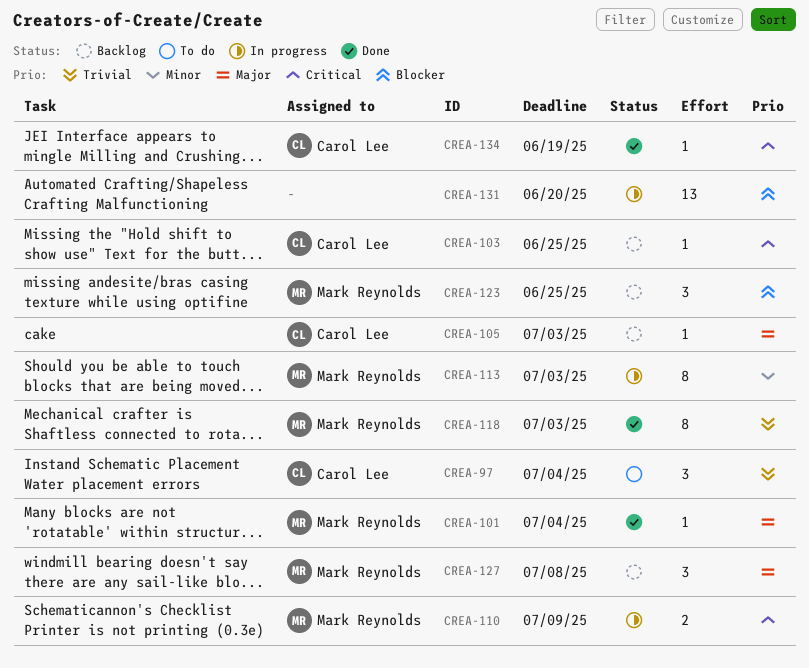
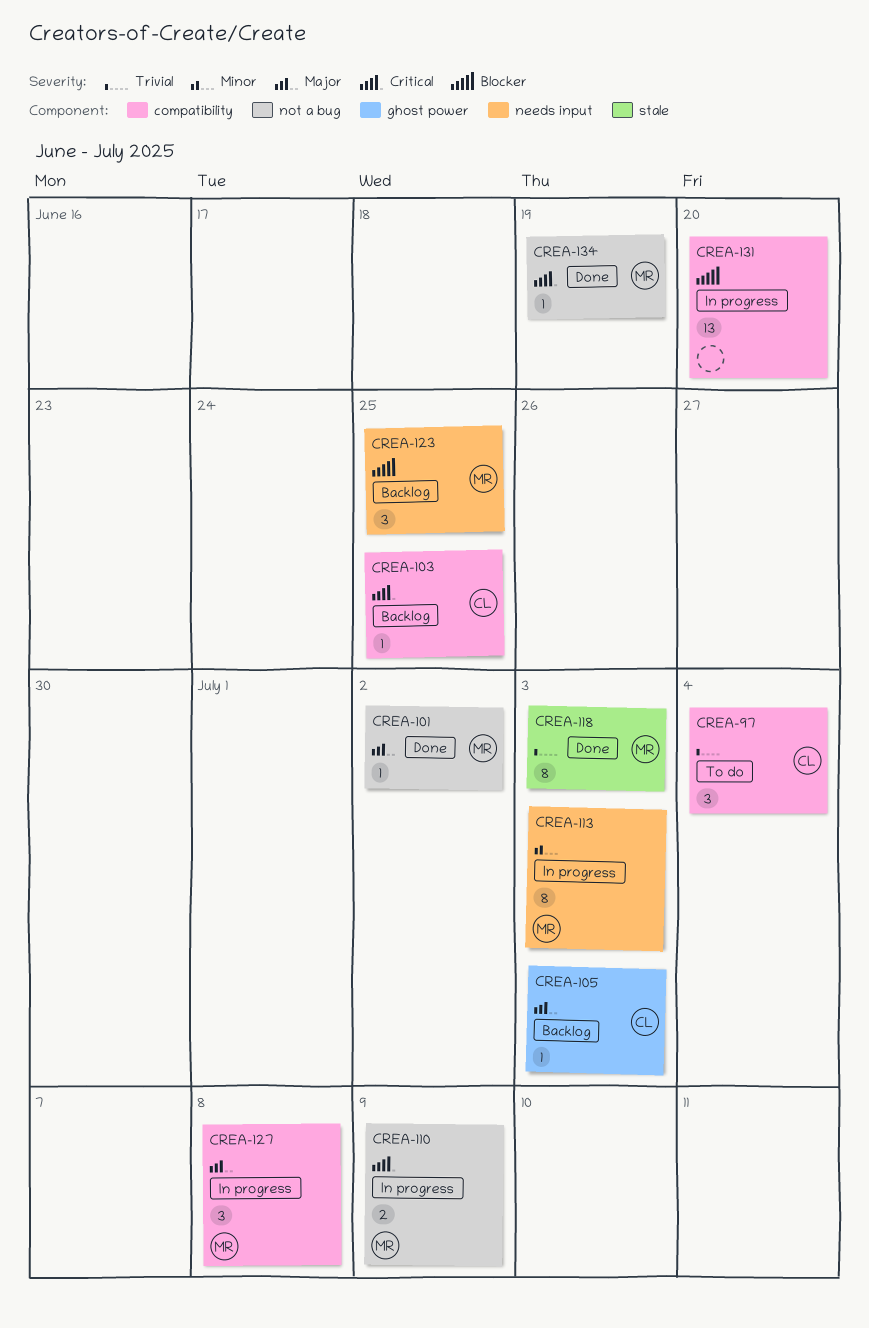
CREA-101, due: Jul 4 -> Jul 2
CREA-127, status: Backlog -> In progress
CREA-134, owner: Carol Lee -> Mark Reynolds

